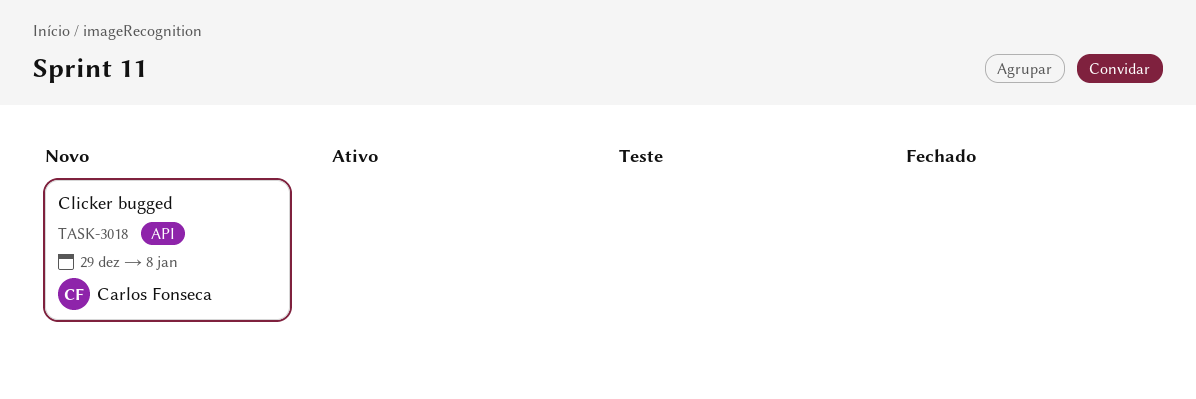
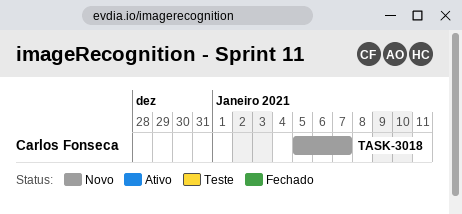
TASK-3018, start: Dec 29 -> Jan 5
TASK-3018, due: Jan 8 -> Jan 7

